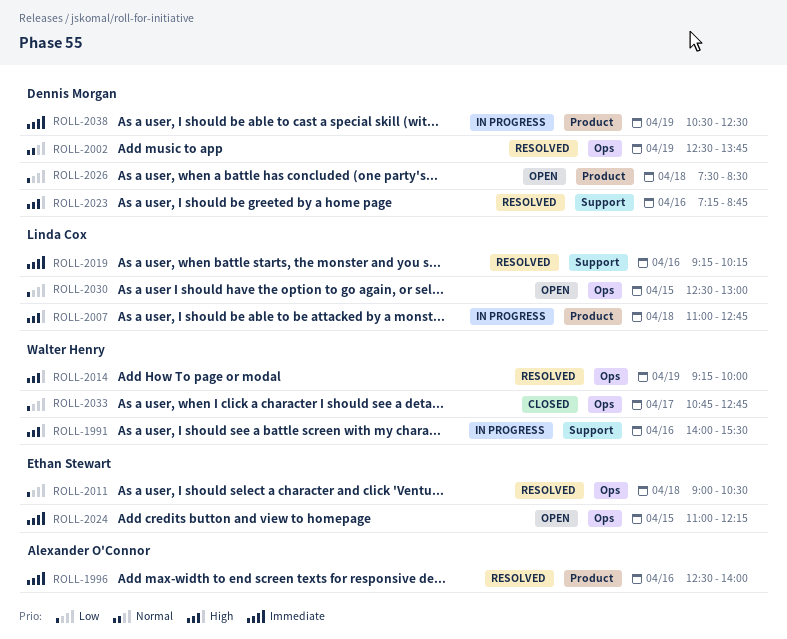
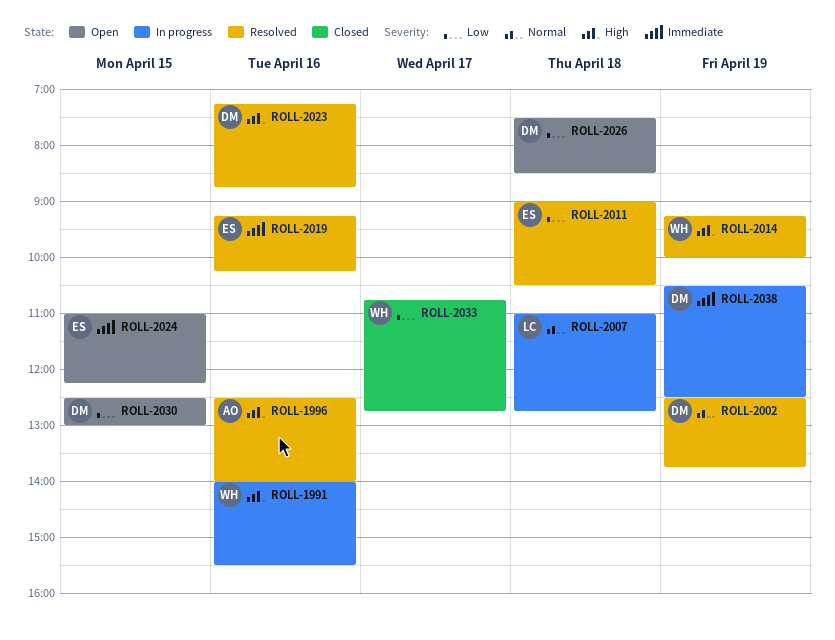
ROLL-1996, priority: Immediate -> High
ROLL-2007, priority: High -> Normal
ROLL-2019, owner: Linda Cox -> Ethan Stewart
ROLL-2030, owner: Linda Cox -> Dennis Morgan

